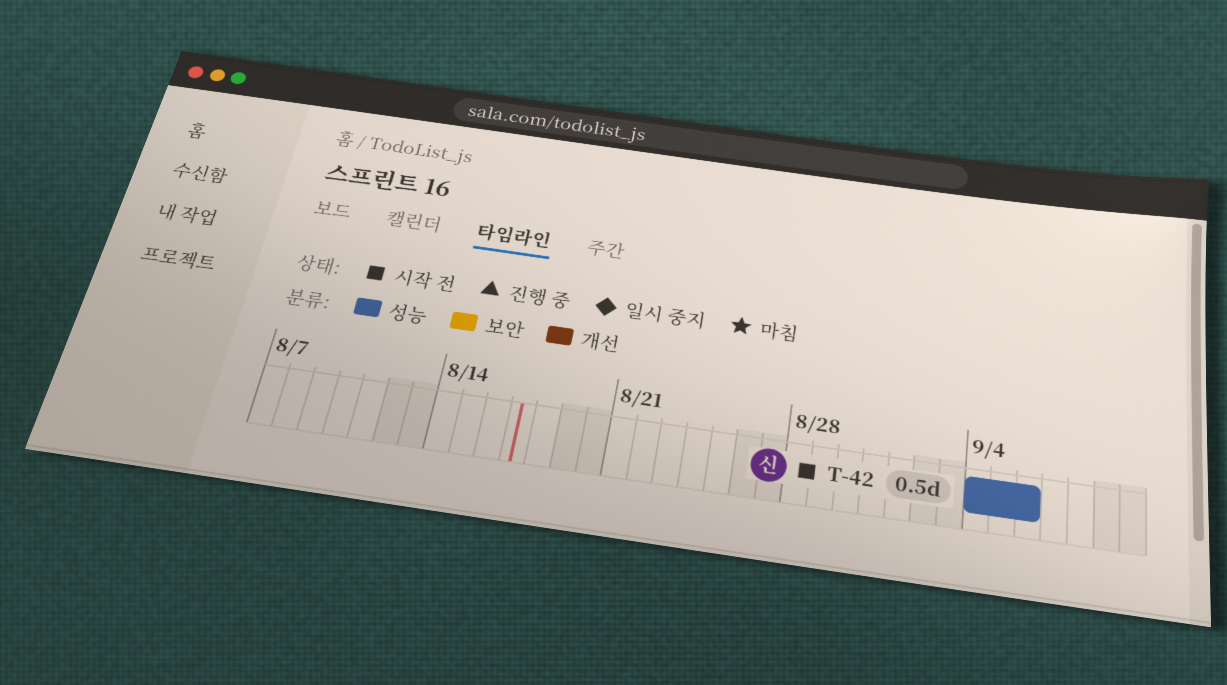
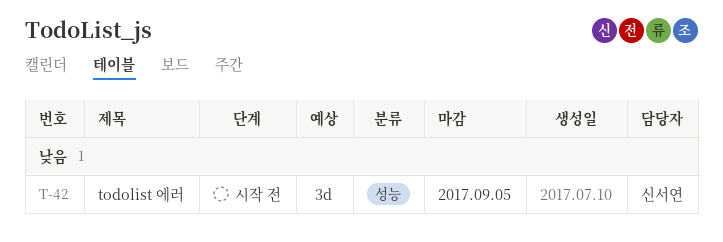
T-42, estimate: 0.5d -> 3d
T-42, due: Sep 6 -> Sep 5

